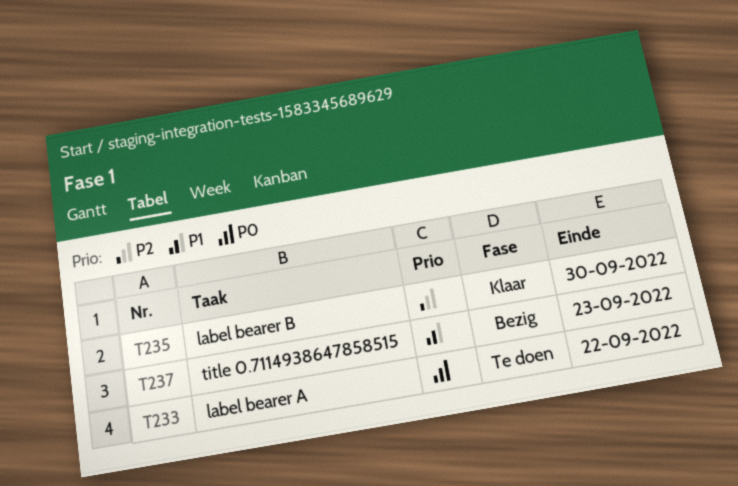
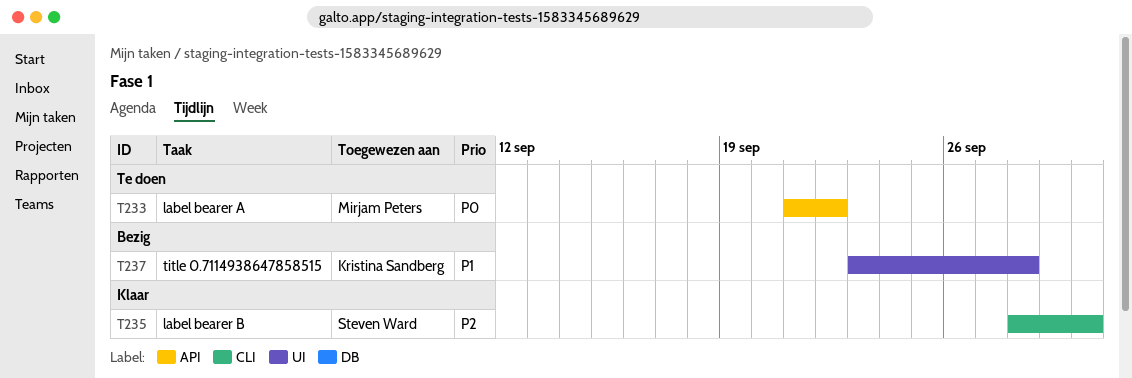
T237, due: Sep 23 -> Sep 28

